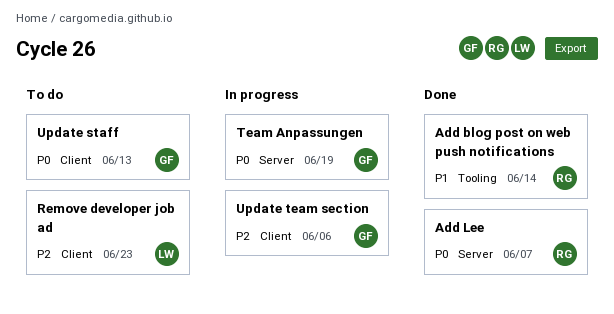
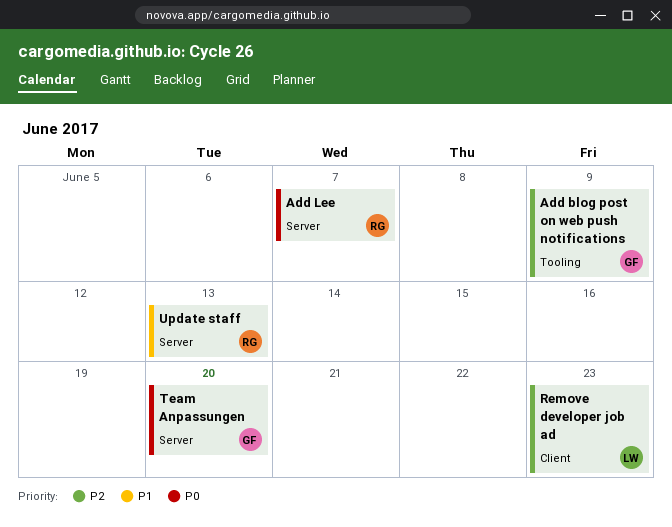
Add blog post on web push notifications, owner: RG -> GF
Add blog post on web push notifications, priority: P1 -> P2
Add blog post on web push notifications, due: Jun 14 -> Jun 9
Team Anpassungen, due: Jun 19 -> Jun 20
Update staff, owner: GF -> RG
Update staff, priority: P0 -> P1
Update staff, label: Client -> Server
Update team section: present -> none

